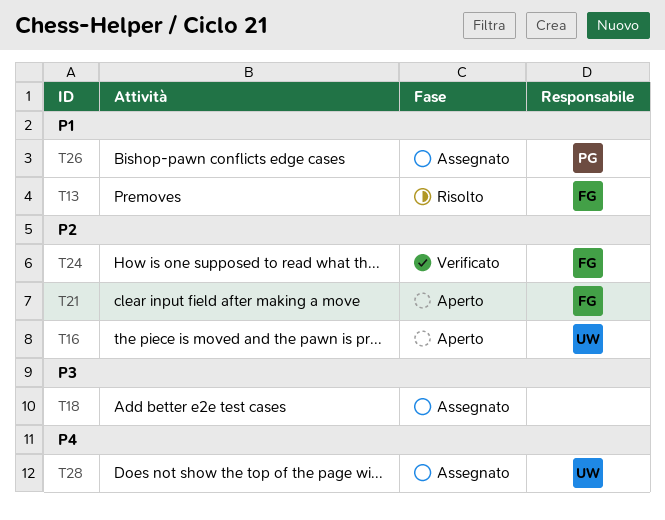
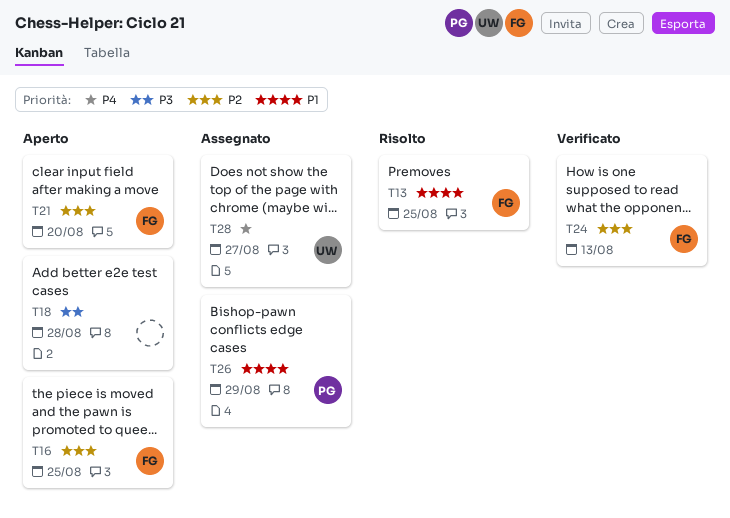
T16, owner: UW -> FG
T18, status: Assegnato -> Aperto

